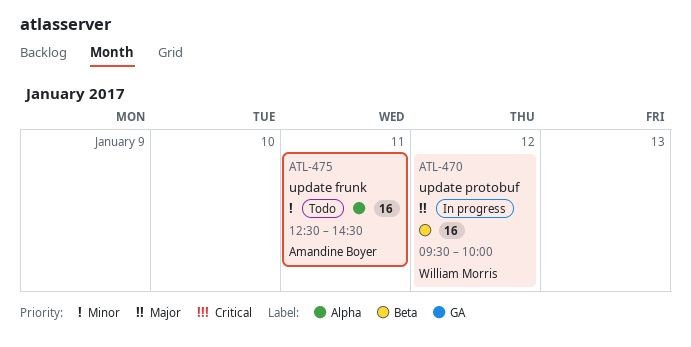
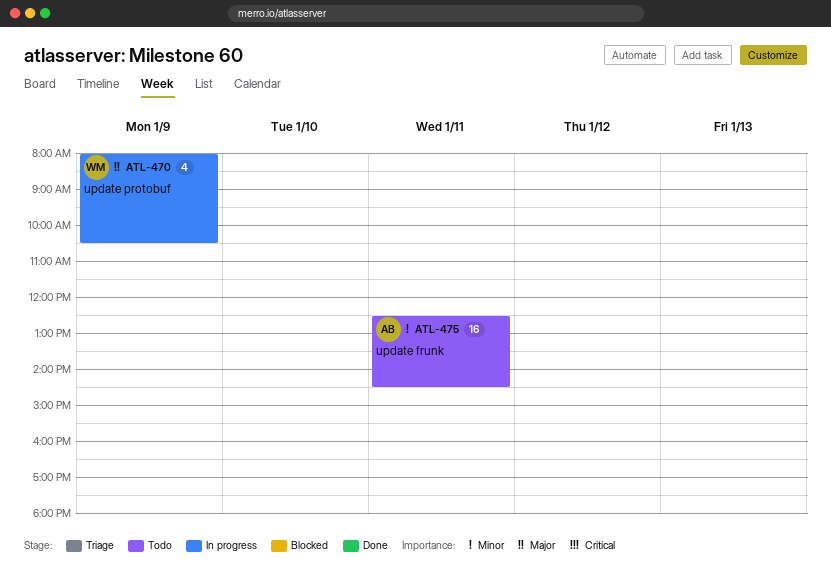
ATL-470, estimate: 16 -> 4
ATL-470, day: Jan 12 -> Jan 9
ATL-470, begins: 09:30 -> 08:00
ATL-470, ends: 10:00 -> 10:30

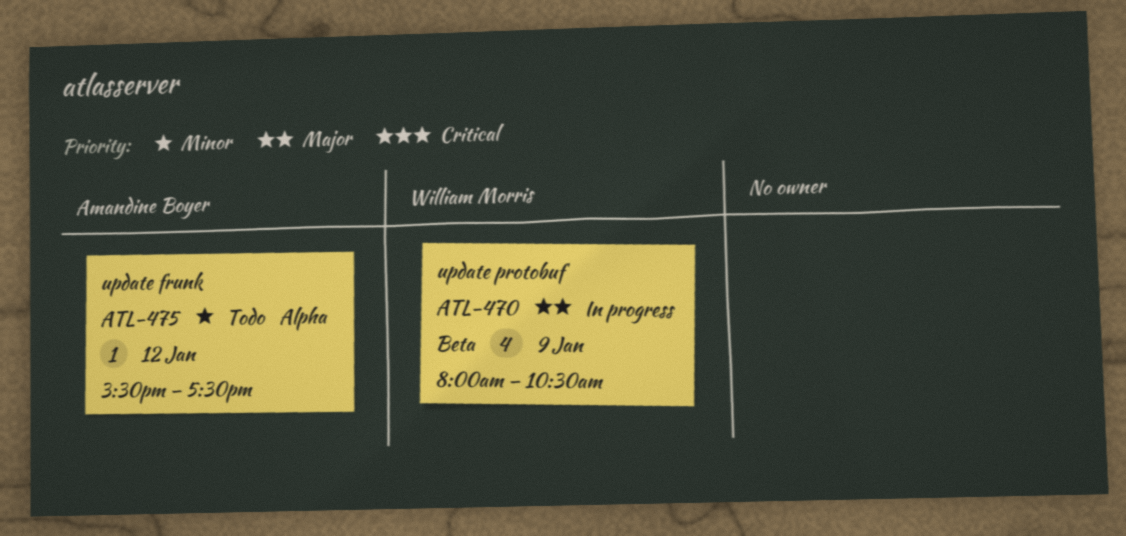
ATL-475, estimate: 16 -> 1
ATL-475, day: Jan 11 -> Jan 12
ATL-475, begins: 12:30 -> 15:30
ATL-475, ends: 14:30 -> 17:30

